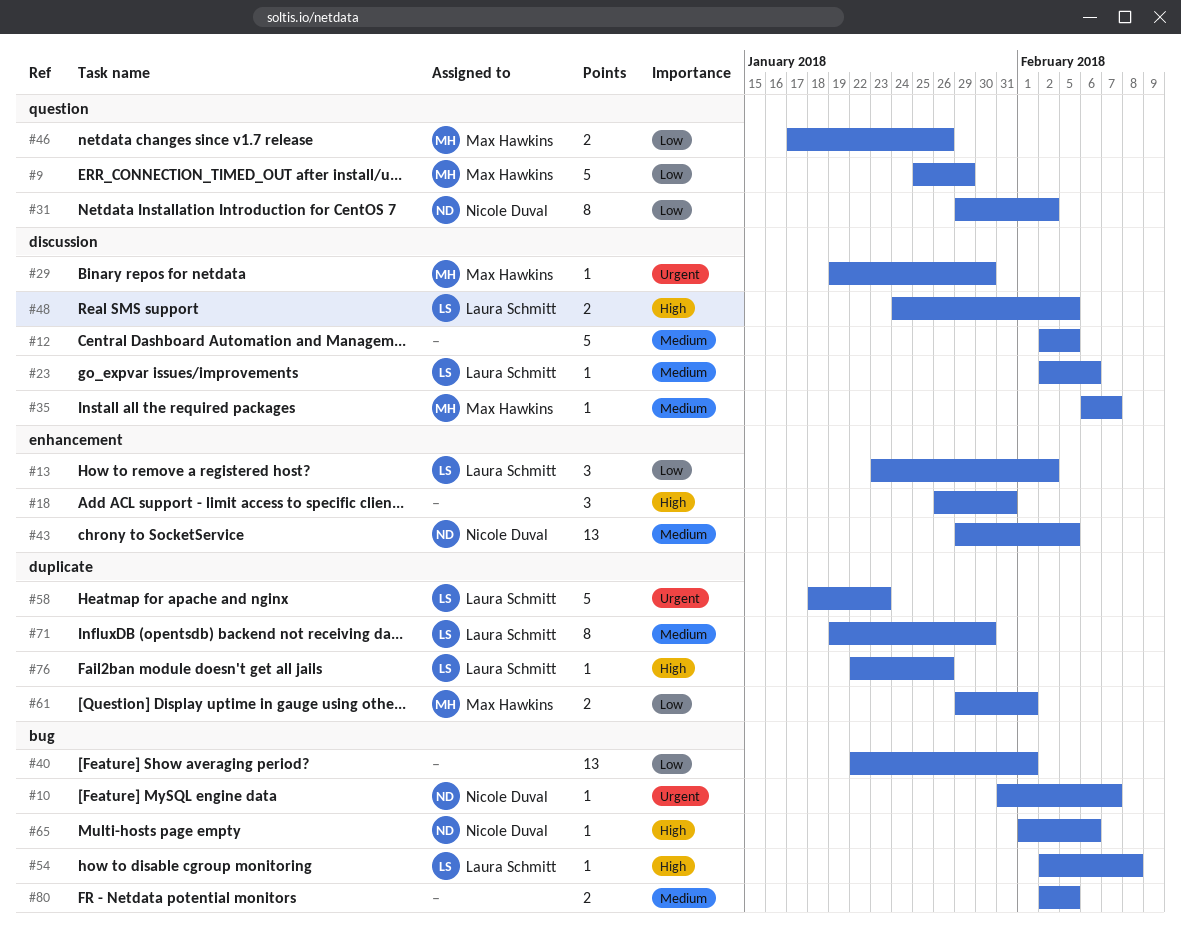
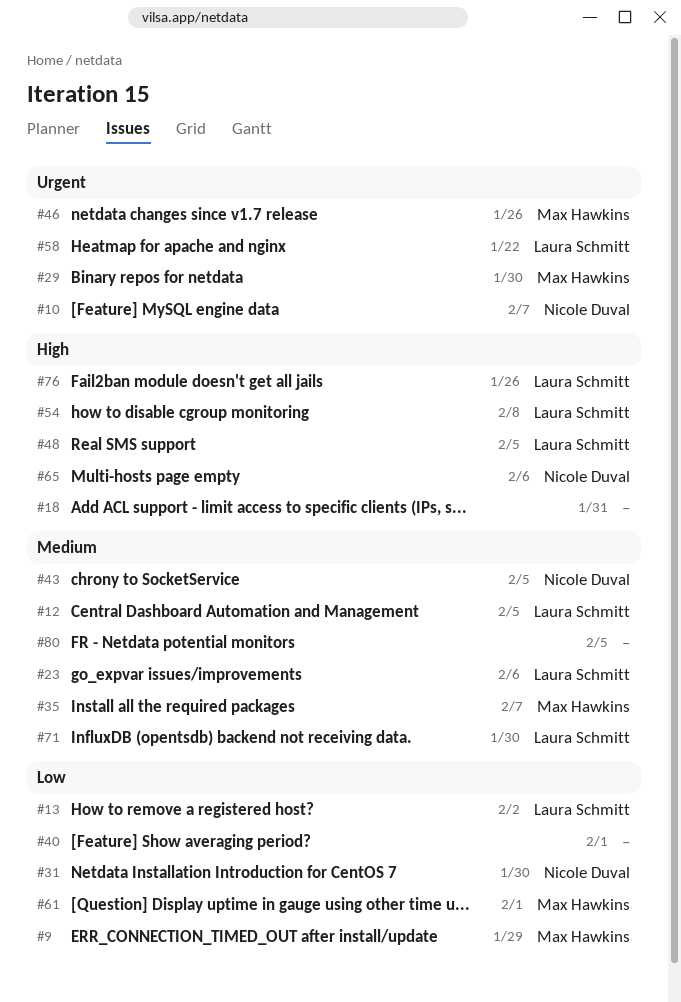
#12, owner: none -> Laura Schmitt
#31, due: Feb 2 -> Jan 30
#46, priority: Low -> Urgent
#58, due: Jan 23 -> Jan 22

